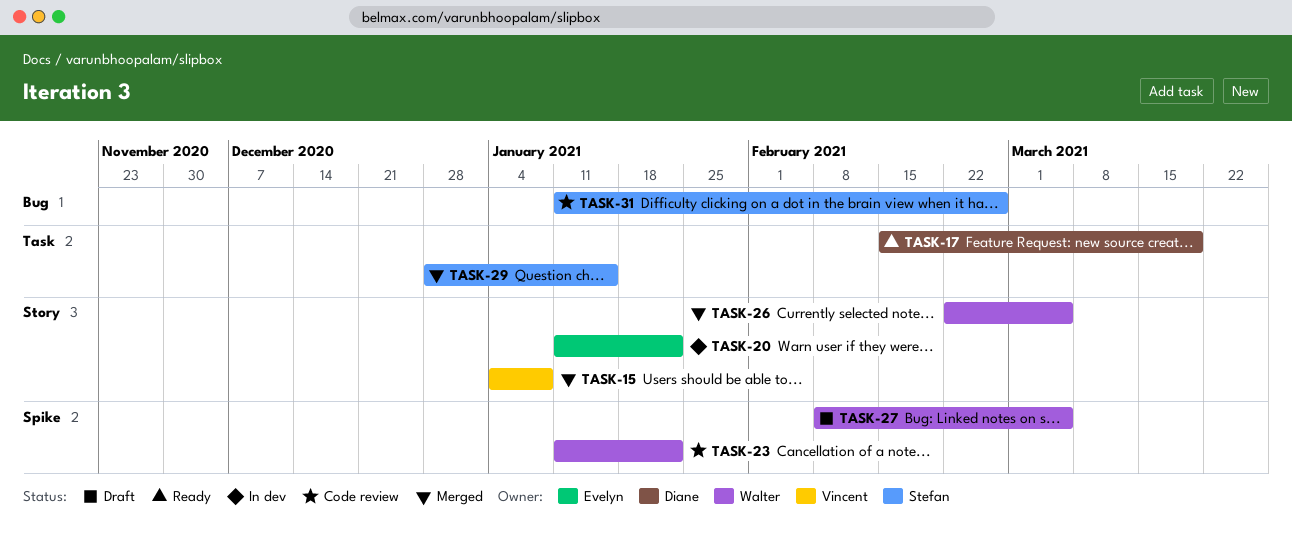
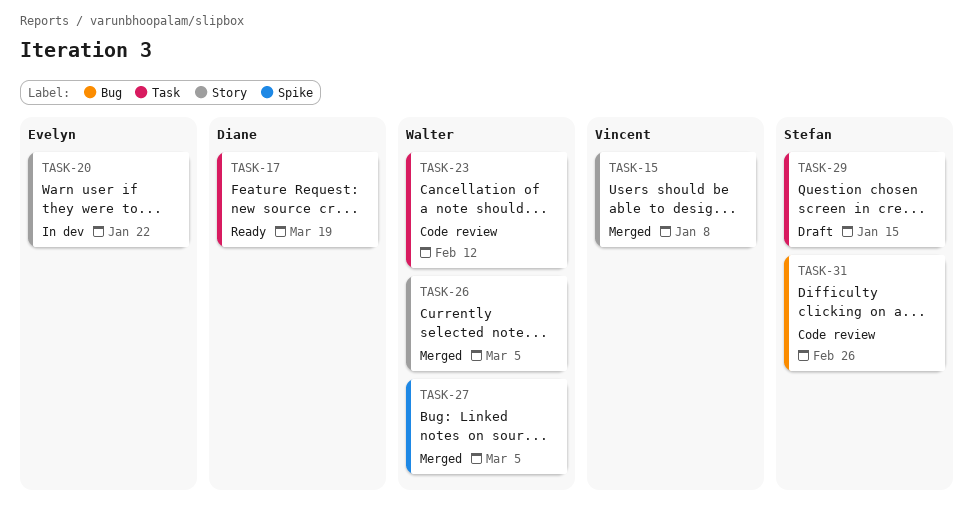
TASK-23, label: Spike -> Task
TASK-23, due: Jan 22 -> Feb 12
TASK-27, status: Draft -> Merged
TASK-29, status: Merged -> Draft

